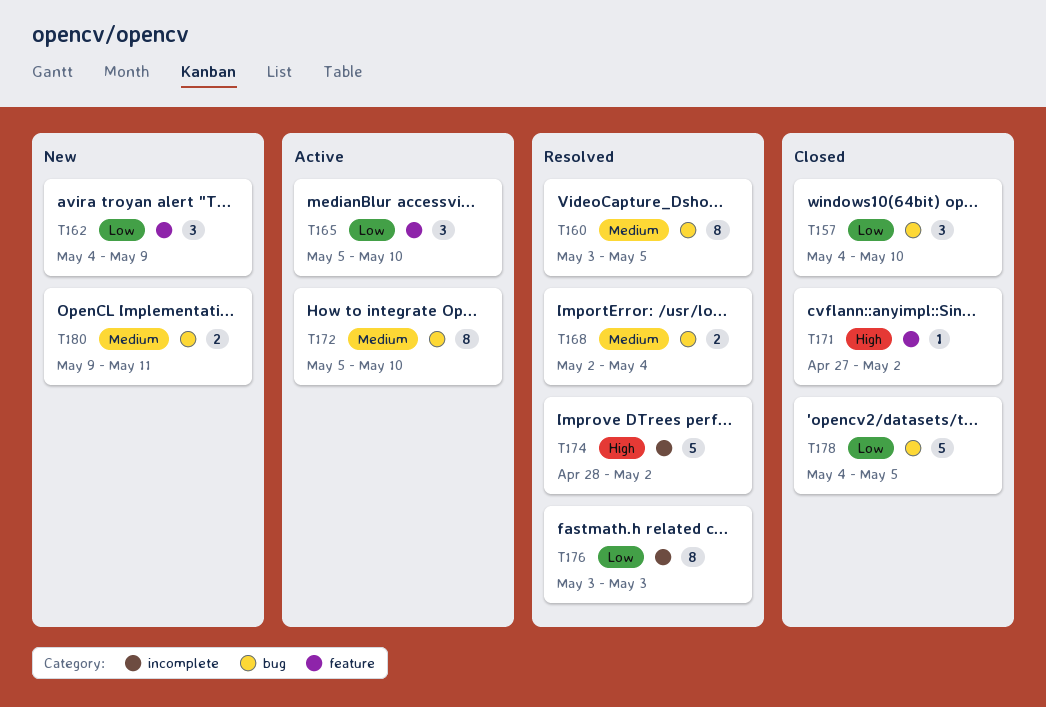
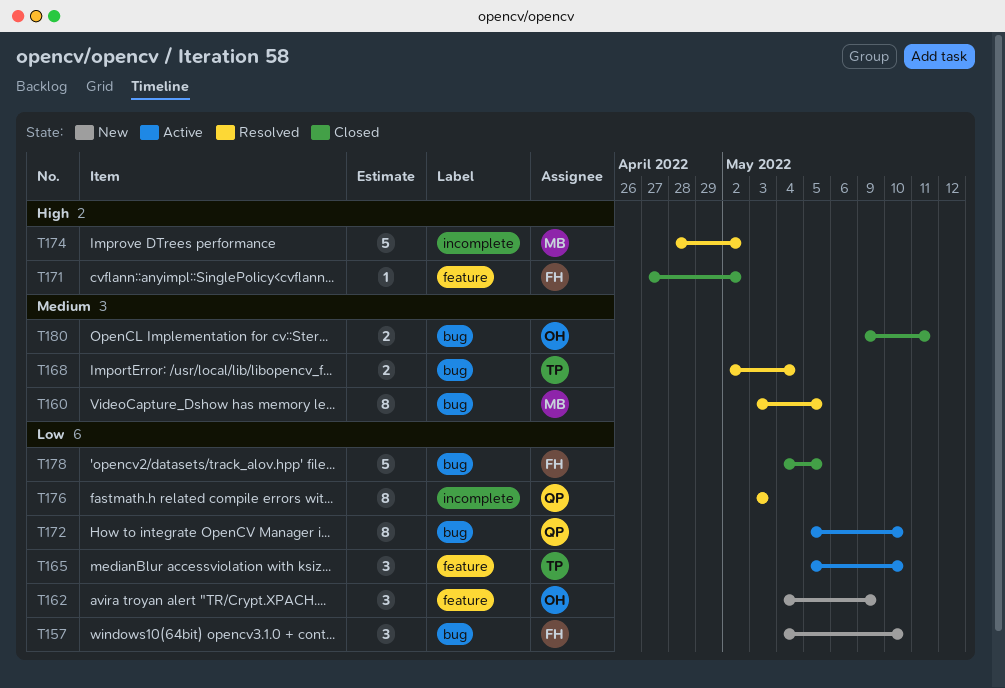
T157, status: Closed -> New
T172, priority: Medium -> Low
T180, status: New -> Closed

